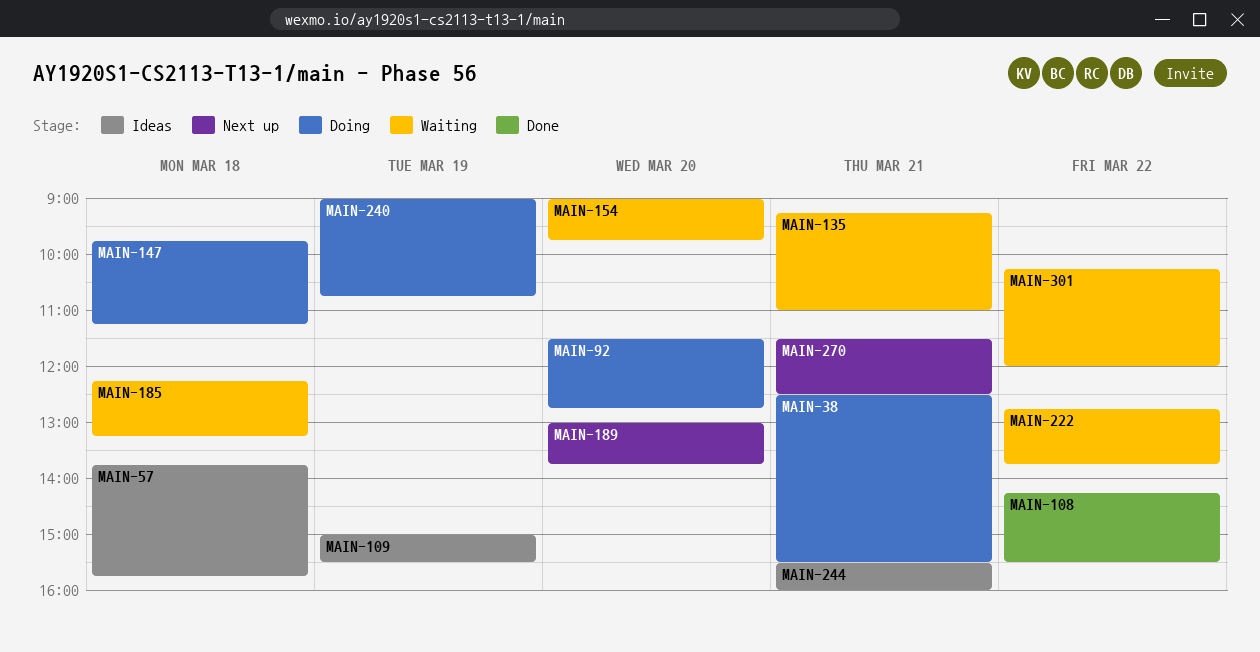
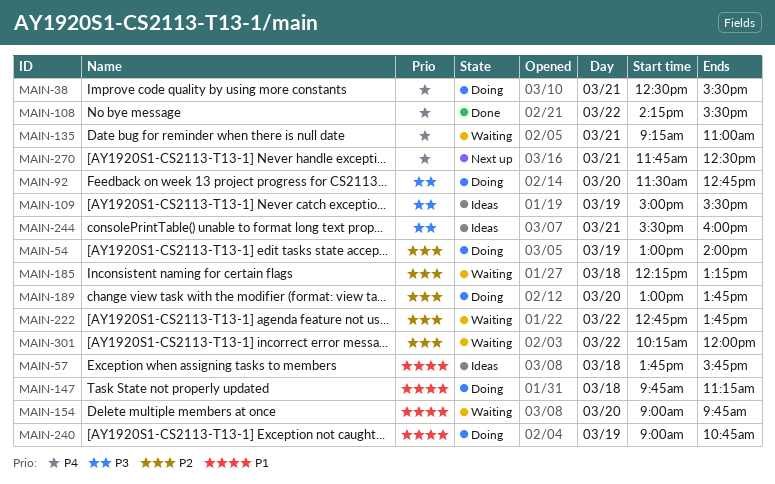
MAIN-54: none -> present
MAIN-189, status: Next up -> Doing
MAIN-270, begins: 11:30 -> 11:45

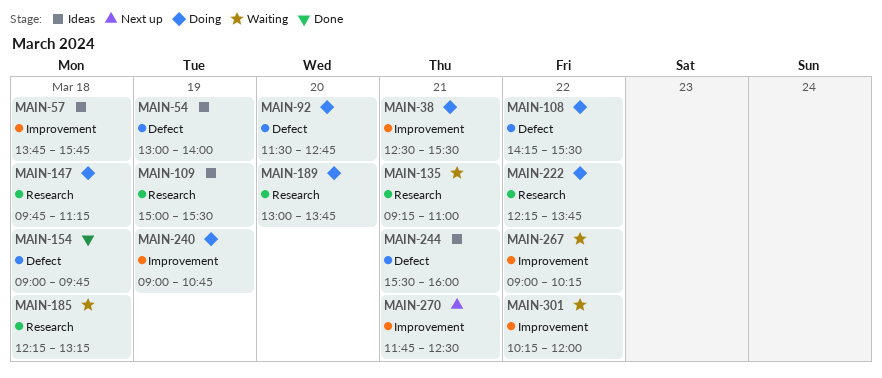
MAIN-54, status: Doing -> Ideas
MAIN-108, status: Done -> Doing
MAIN-154, status: Waiting -> Done
MAIN-154, day: Mar 20 -> Mar 18
MAIN-222, status: Waiting -> Doing
MAIN-222, begins: 12:45 -> 12:15
MAIN-267: none -> present

